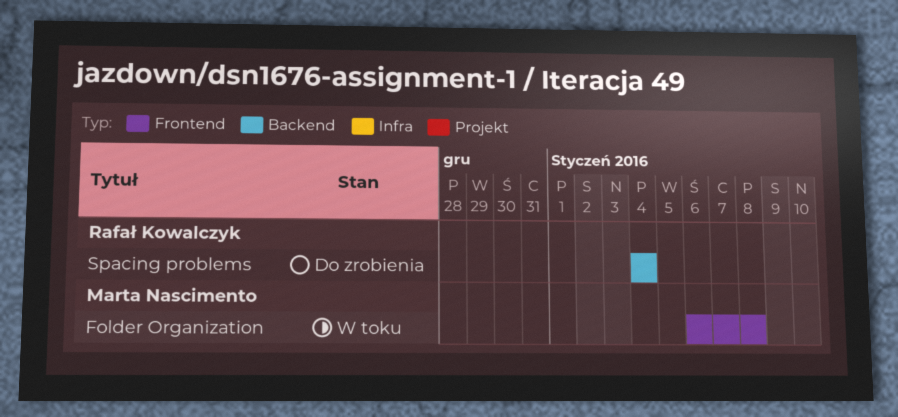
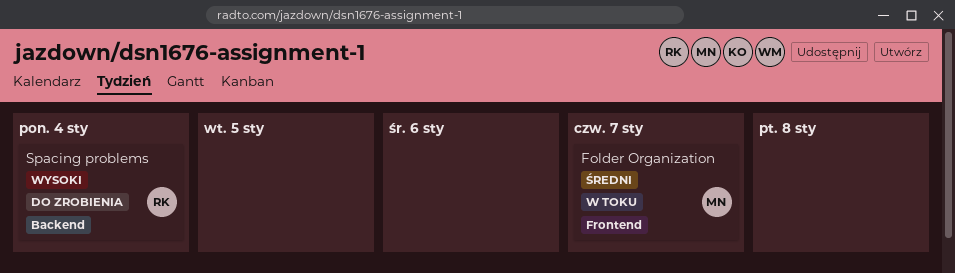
Folder Organization, due: Jan 8 -> Jan 7

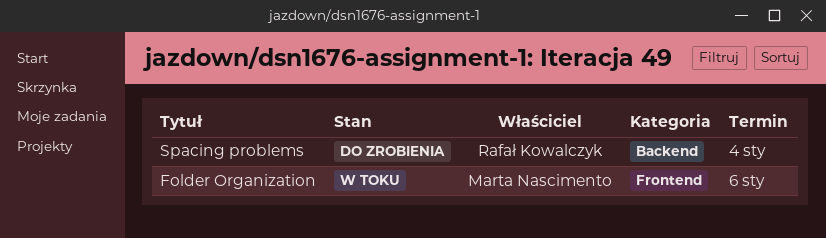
Folder Organization, due: Jan 7 -> Jan 6

